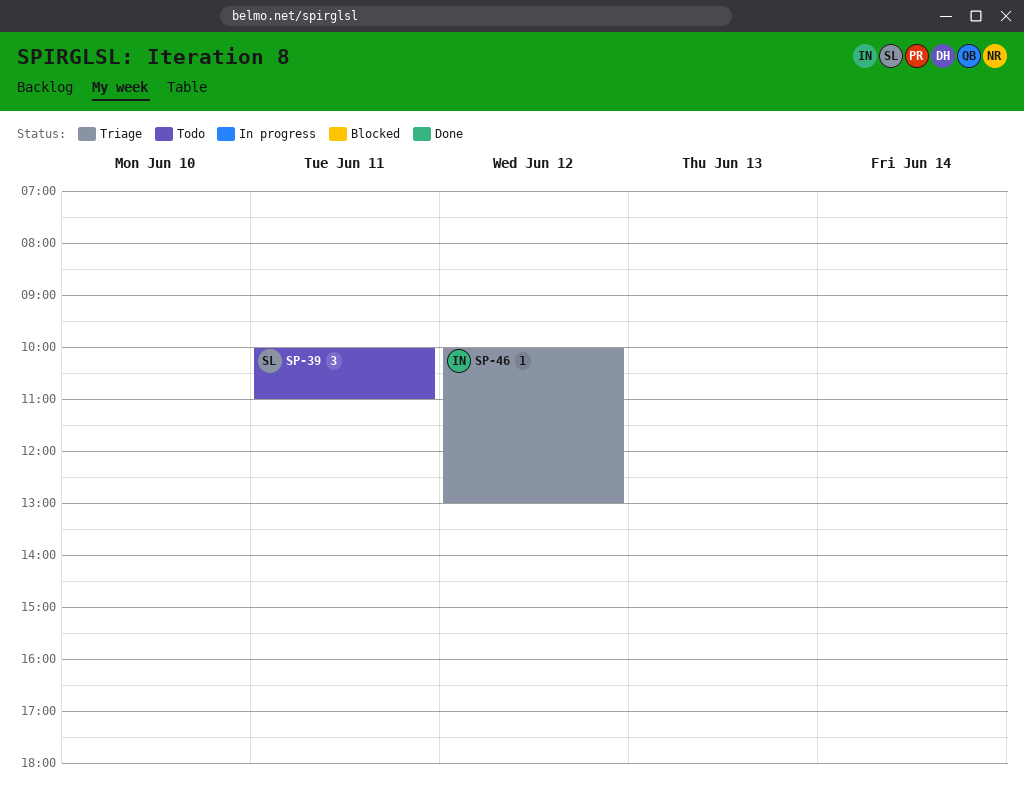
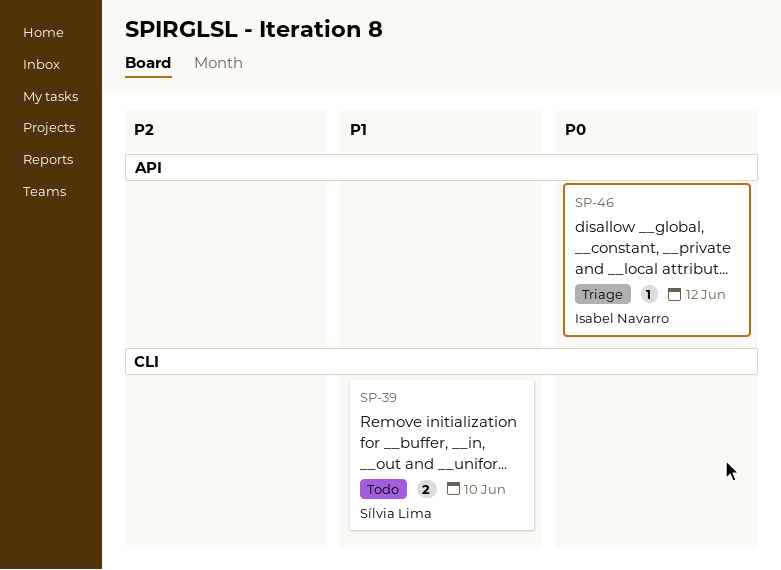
SP-39, estimate: 3 -> 2
SP-39, day: Jun 11 -> Jun 10

